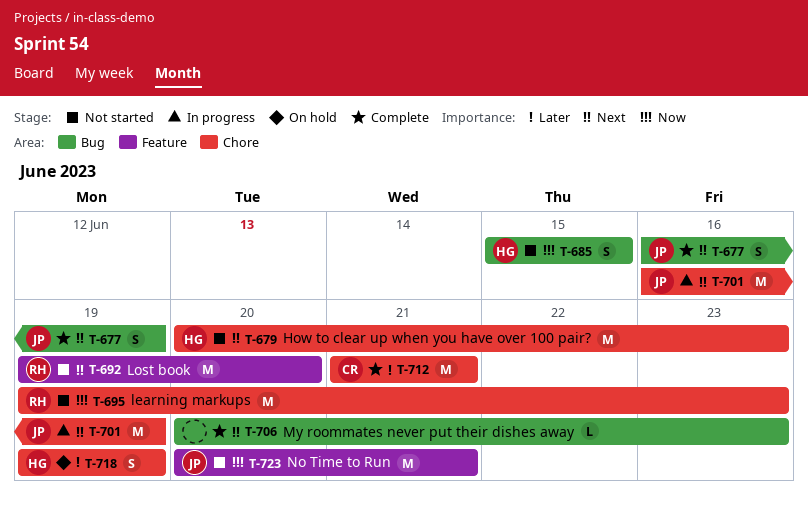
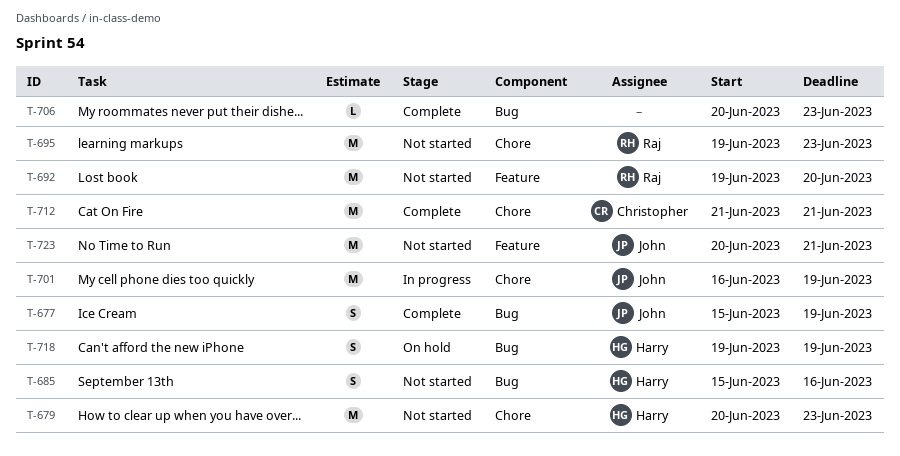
T-677, start: Jun 16 -> Jun 15
T-685, due: Jun 15 -> Jun 16
T-718, label: Chore -> Bug

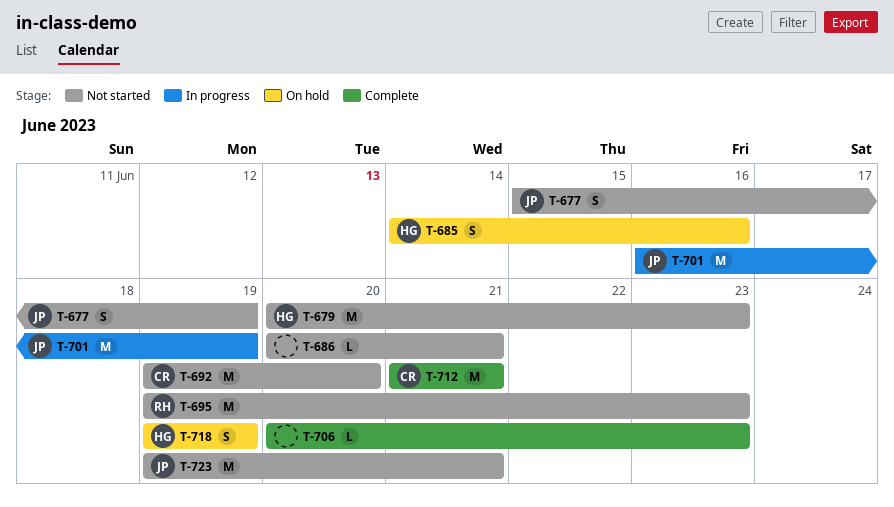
T-677, status: Complete -> Not started
T-685, status: Not started -> On hold
T-685, start: Jun 15 -> Jun 14
T-686: none -> present
T-692, owner: Raj -> Christopher
T-723, start: Jun 20 -> Jun 19

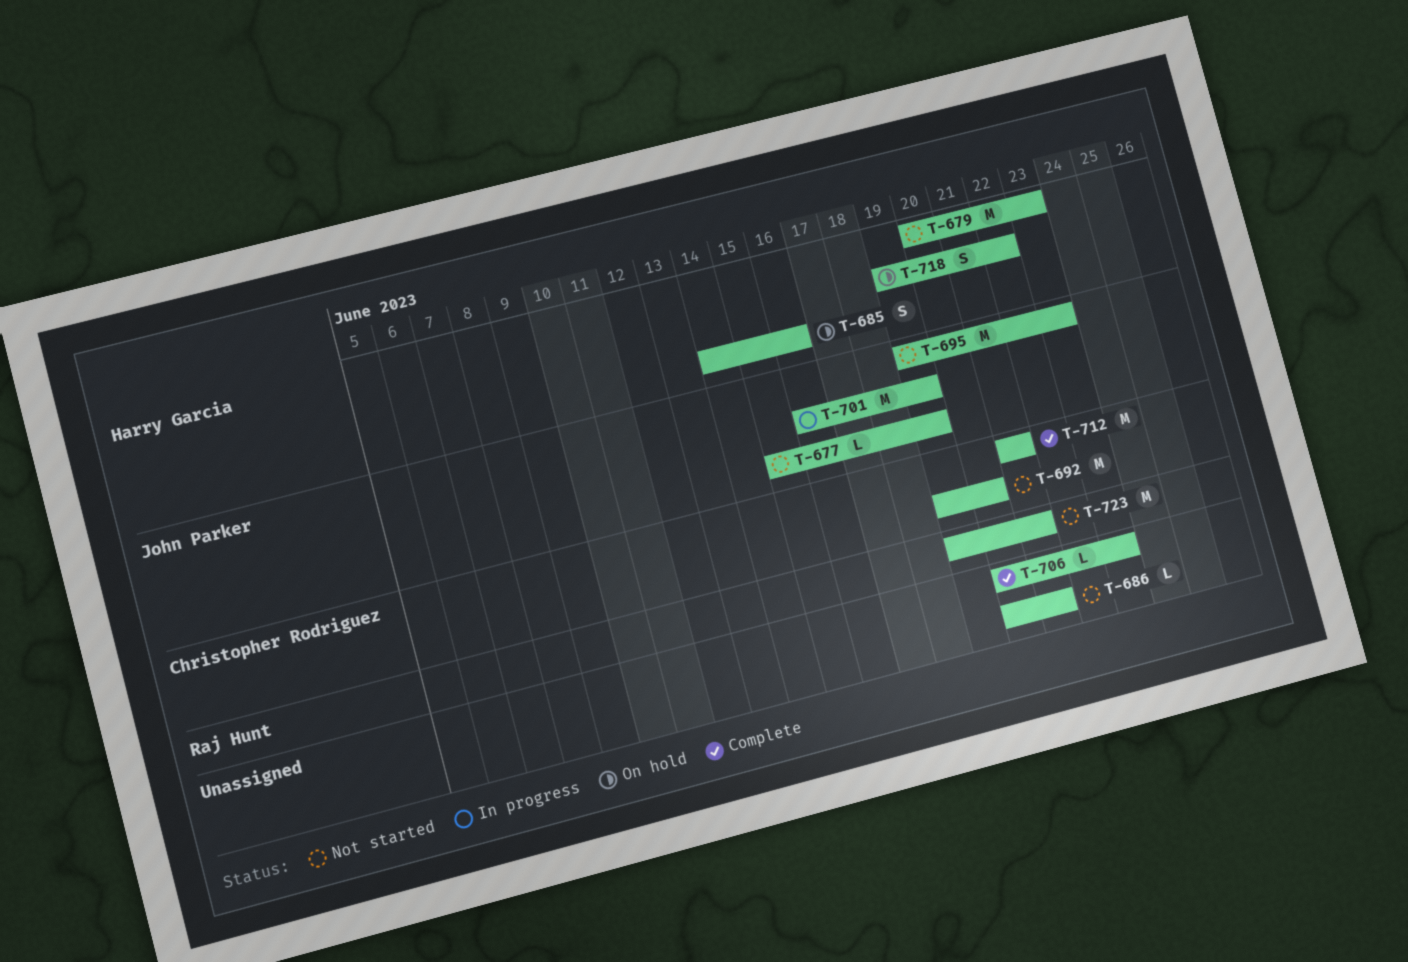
T-677, estimate: S -> L
T-695, owner: Raj Hunt -> John Parker
T-718, due: Jun 19 -> Jun 22
T-723, owner: John Parker -> Raj Hunt

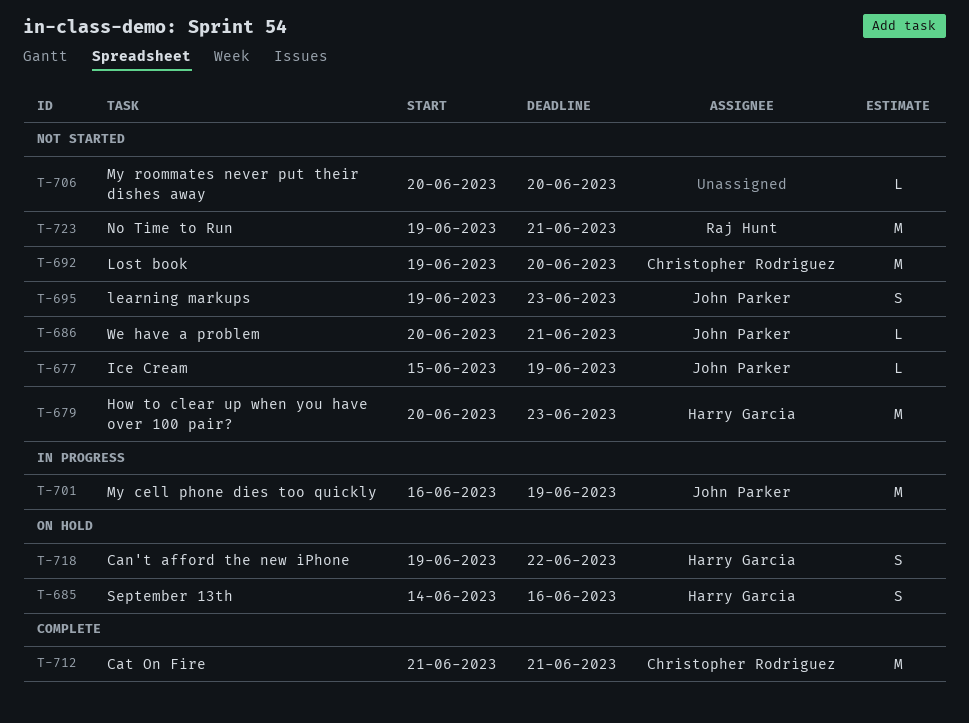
T-686, owner: none -> John Parker
T-695, estimate: M -> S
T-706, status: Complete -> Not started
T-706, due: Jun 23 -> Jun 20

